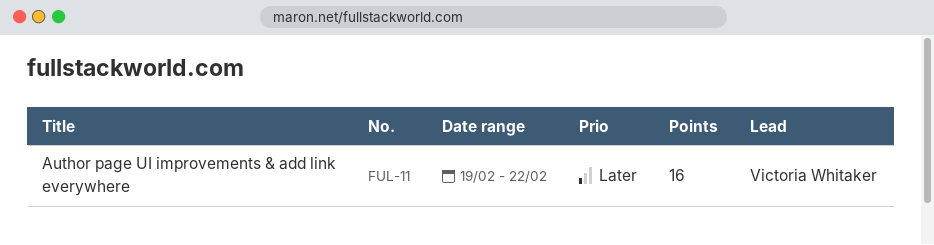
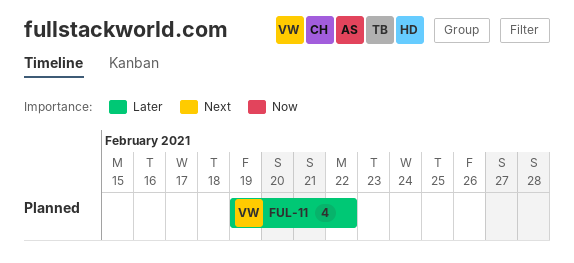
FUL-11, estimate: 16 -> 4

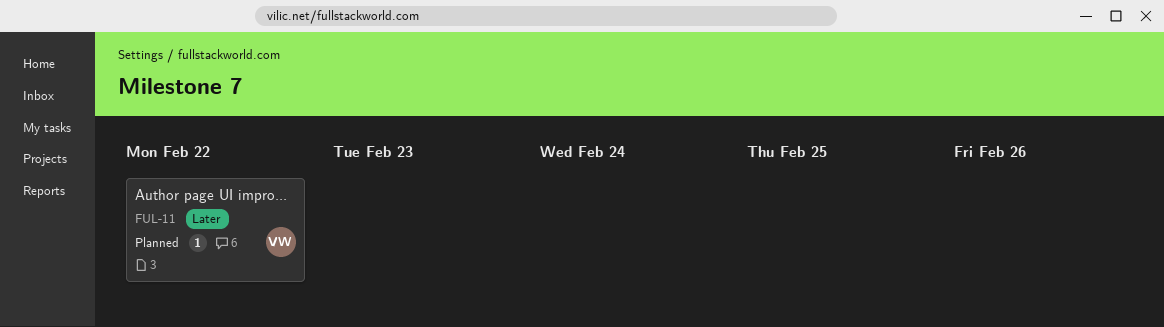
FUL-11, estimate: 4 -> 1

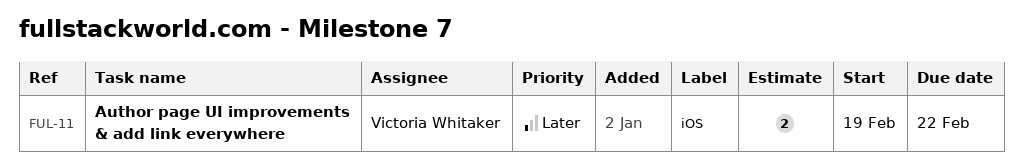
FUL-11, estimate: 1 -> 2

